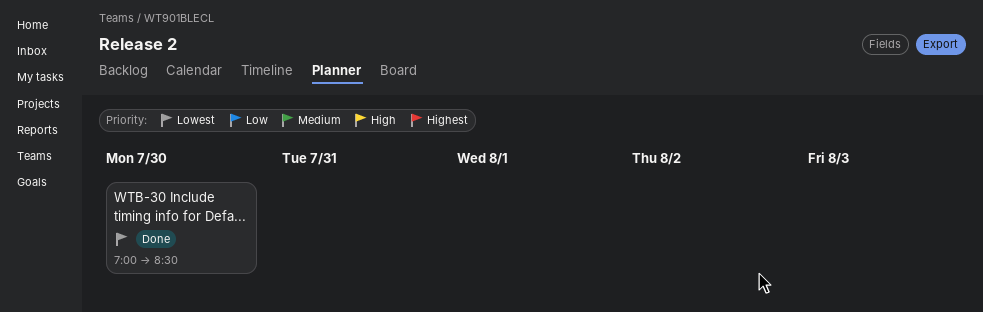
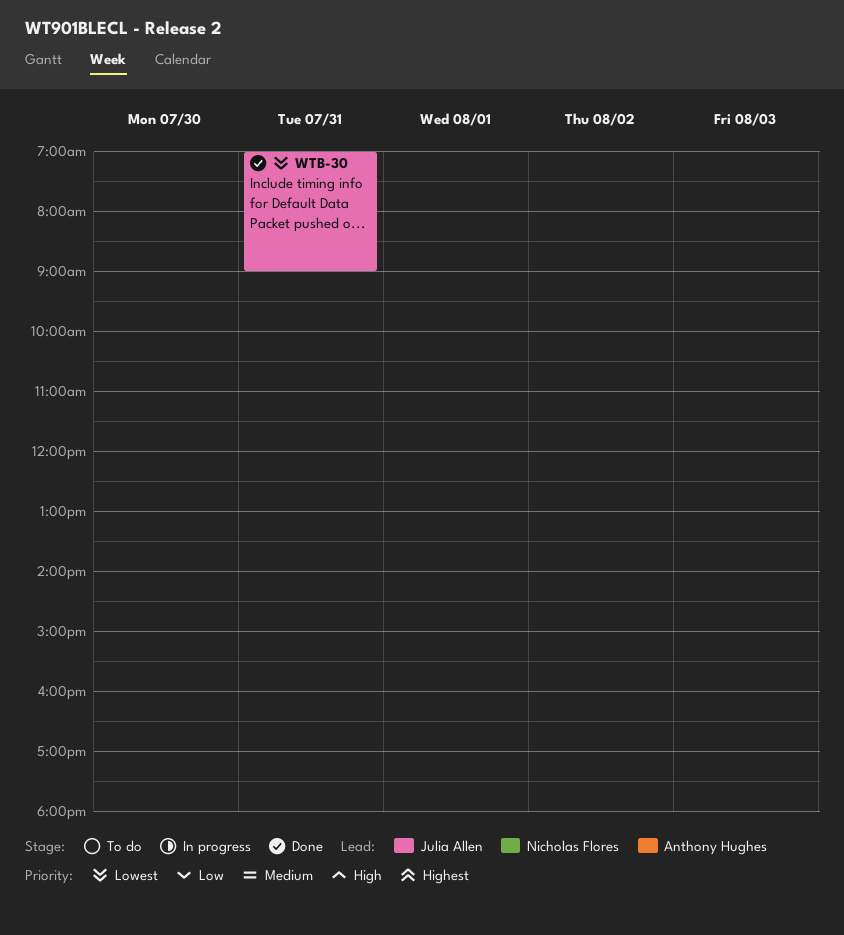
WTB-30, day: Jul 30 -> Jul 31
WTB-30, ends: 08:30 -> 09:00

